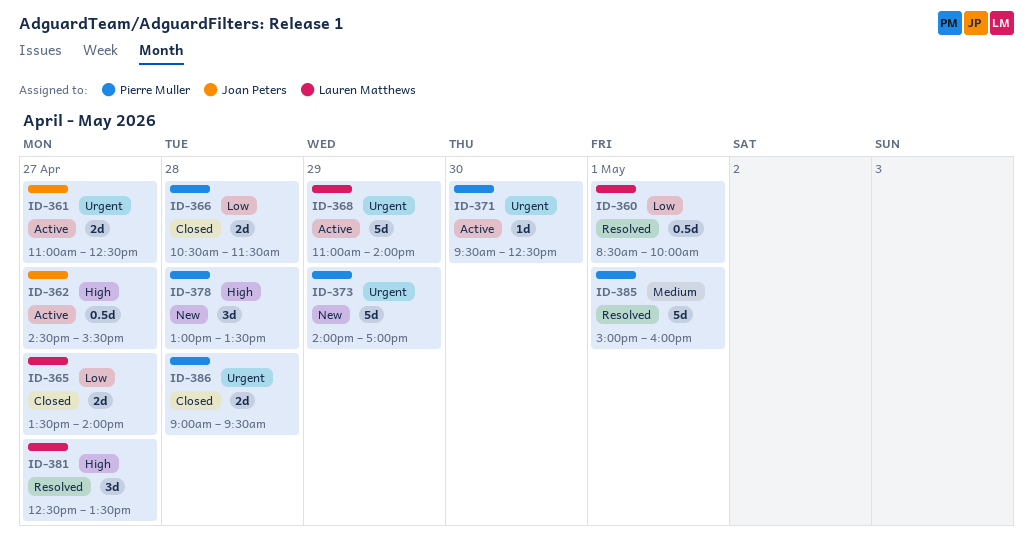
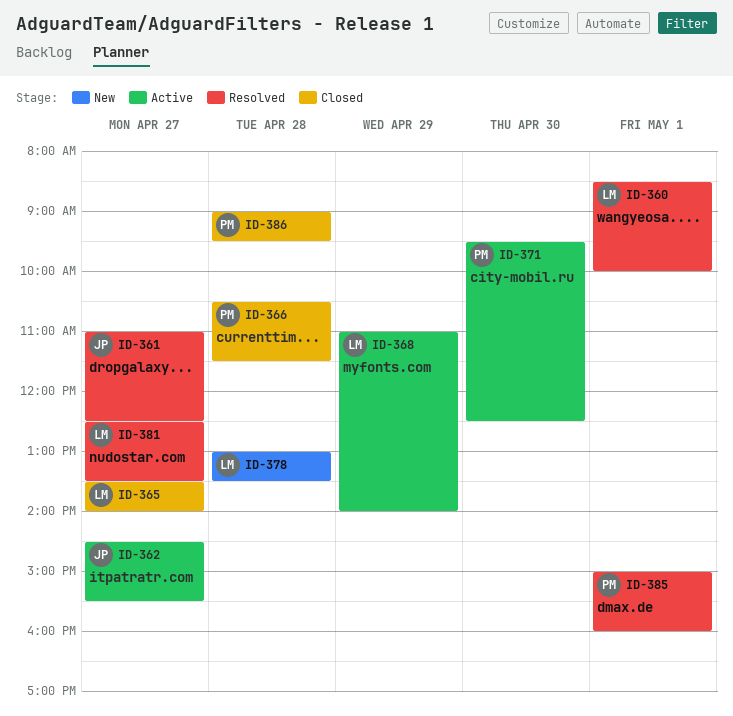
ID-361, status: Active -> Resolved
ID-373: present -> none
ID-378, owner: Pierre Muller -> Lauren Matthews

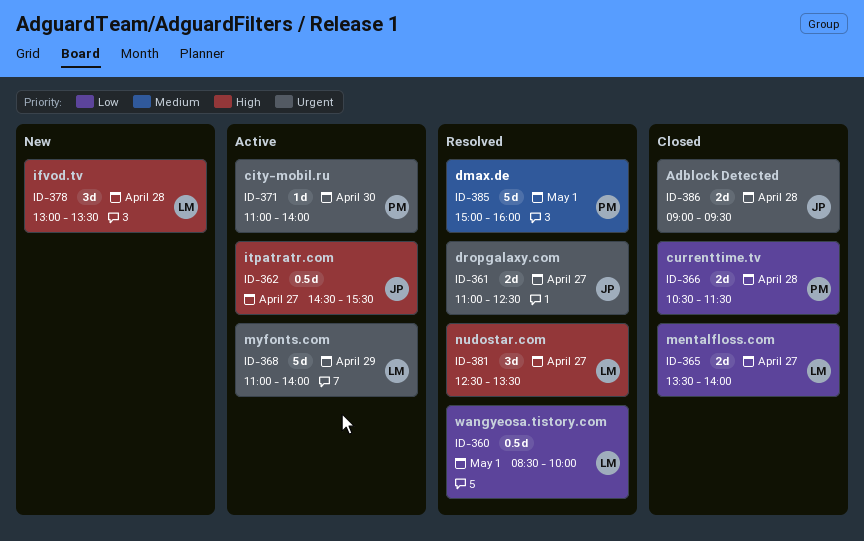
ID-371, begins: 09:30 -> 11:00
ID-371, ends: 12:30 -> 14:00
ID-386, owner: PM -> JP

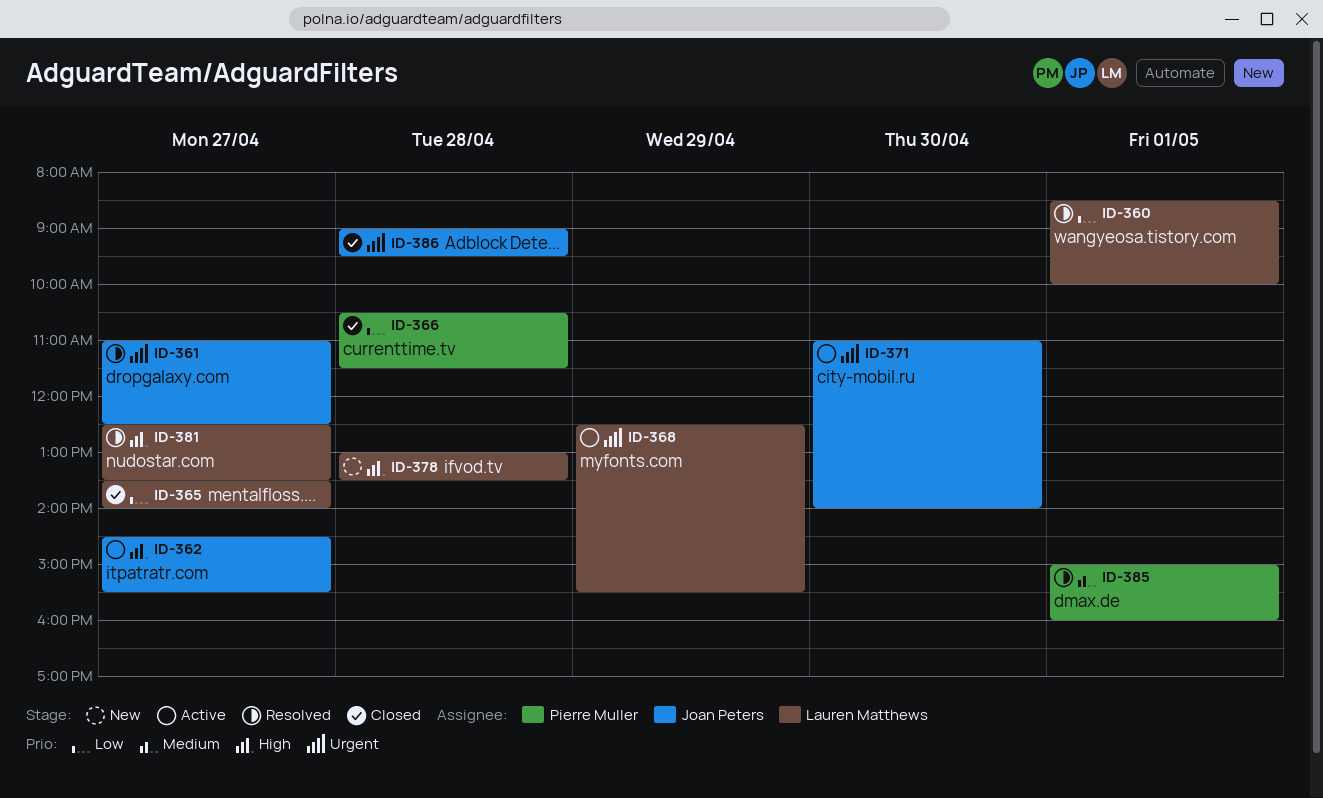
ID-368, begins: 11:00 -> 12:30
ID-368, ends: 14:00 -> 15:30
ID-371, owner: Pierre Muller -> Joan Peters

